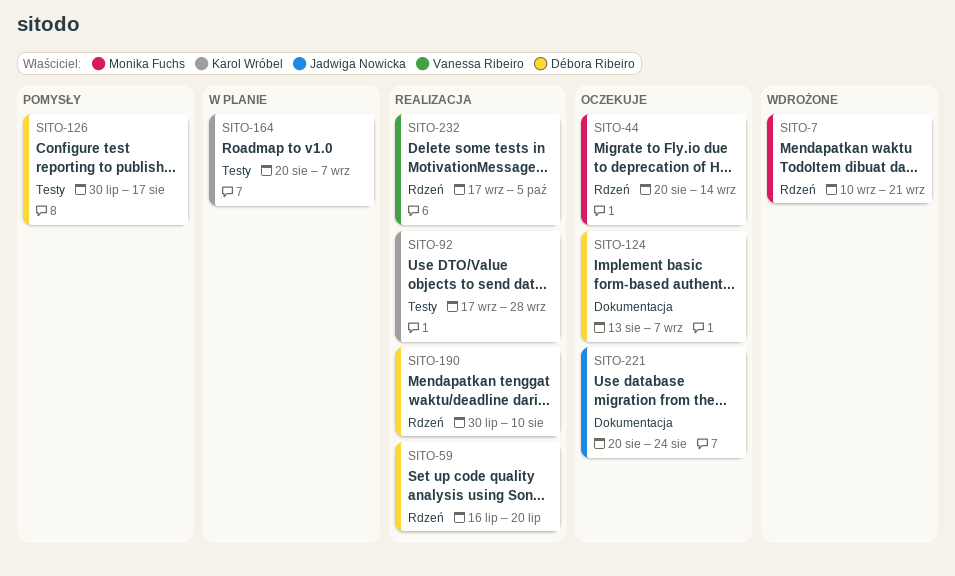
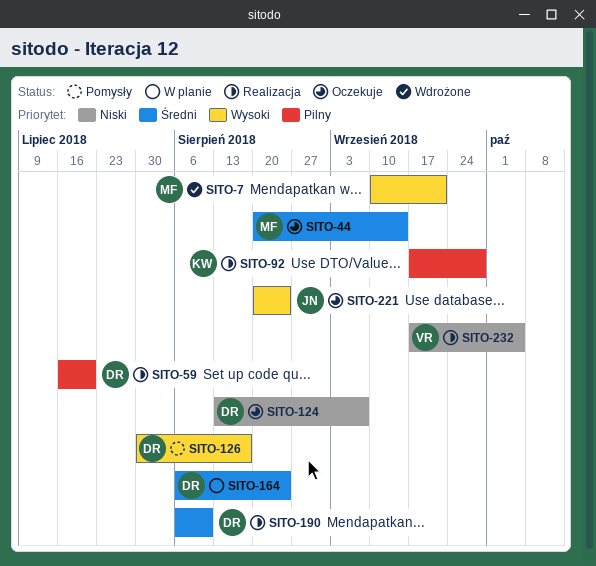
SITO-164, owner: Karol Wróbel -> Débora Ribeiro
SITO-164, start: Aug 20 -> Aug 6
SITO-164, due: Sep 7 -> Aug 24
SITO-190, start: Jul 30 -> Aug 6

